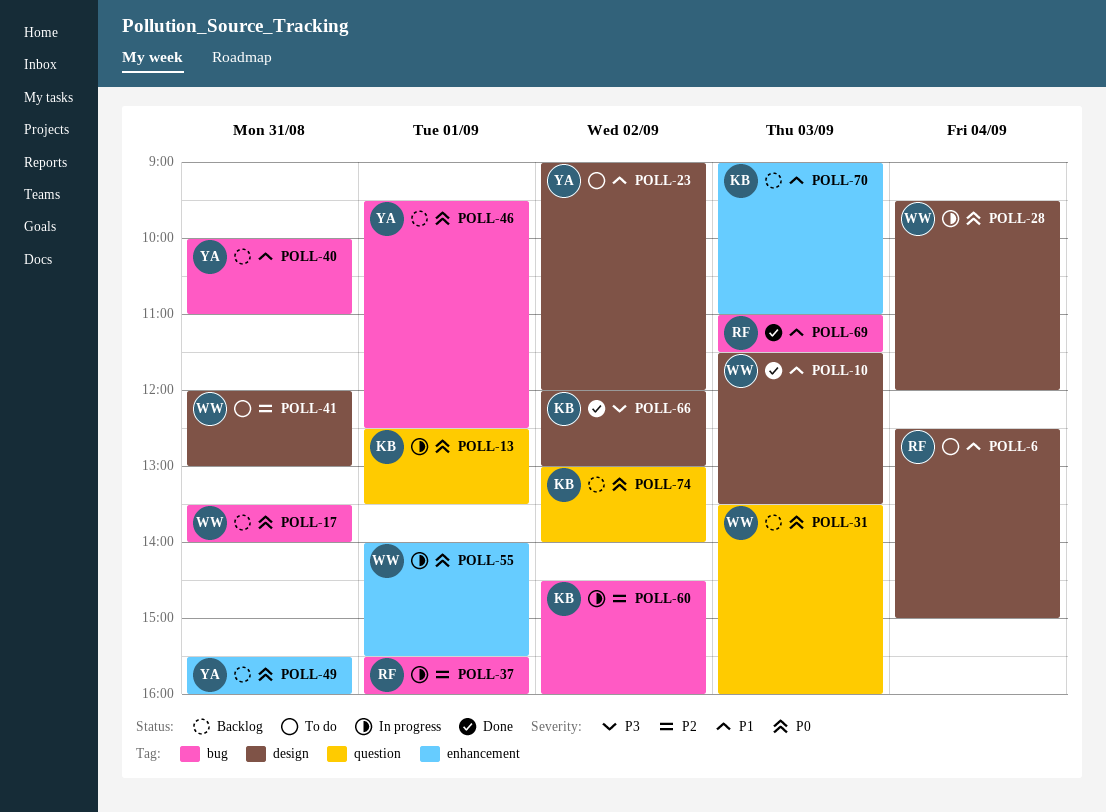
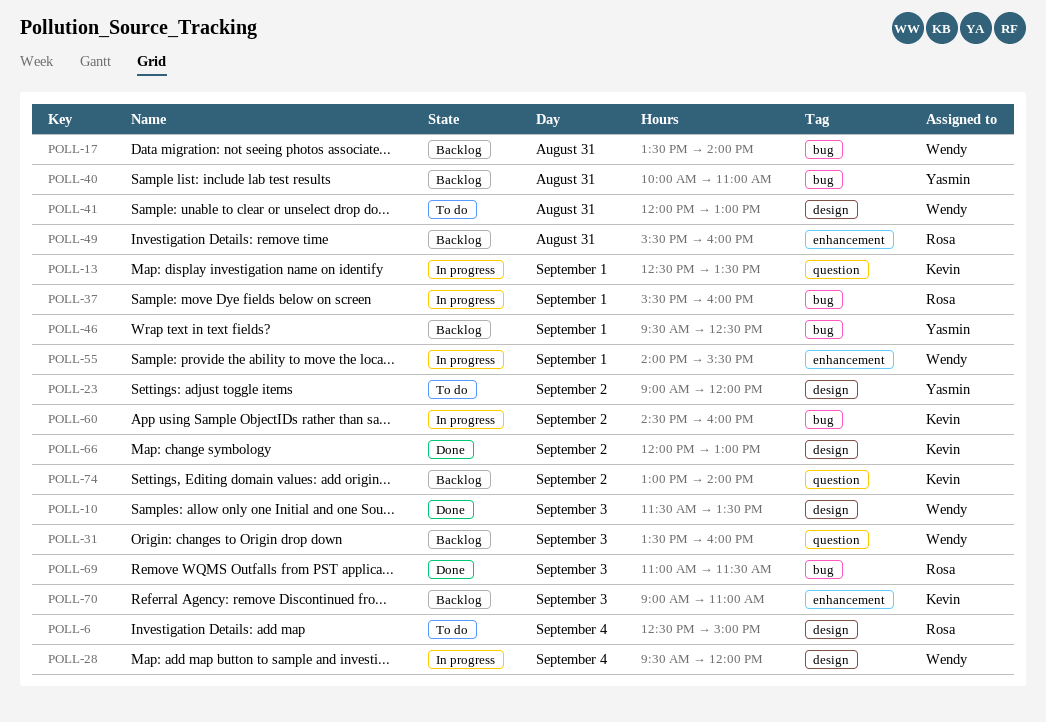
POLL-49, owner: Yasmin -> Rosa

